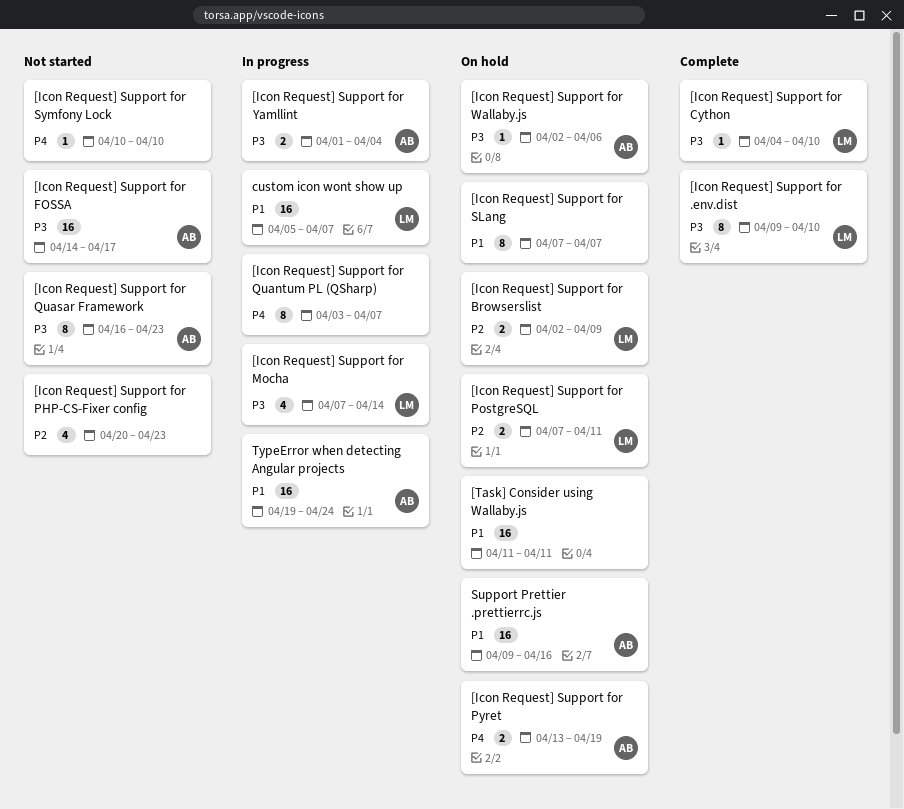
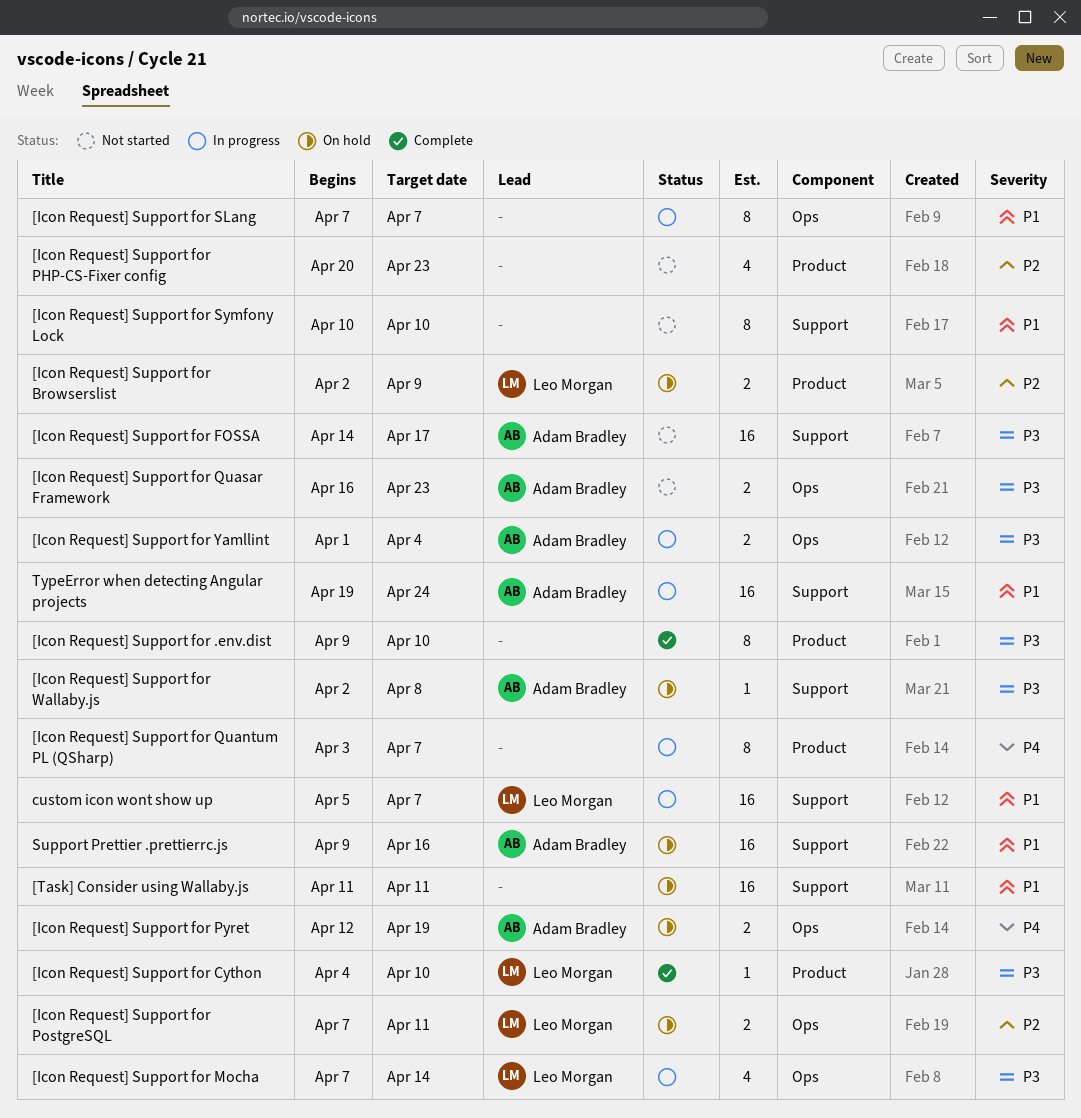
[Icon Request] Support for .env.dist, owner: Leo Morgan -> none
[Icon Request] Support for Pyret, start: Apr 13 -> Apr 12
[Icon Request] Support for Quasar Framework, estimate: 8 -> 2
[Icon Request] Support for SLang, status: On hold -> In progress
[Icon Request] Support for Symfony Lock, priority: P4 -> P1
[Icon Request] Support for Symfony Lock, estimate: 1 -> 8
[Icon Request] Support for Wallaby.js, due: Apr 6 -> Apr 8

